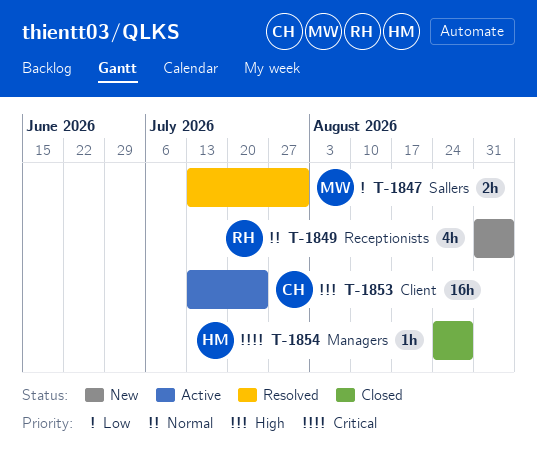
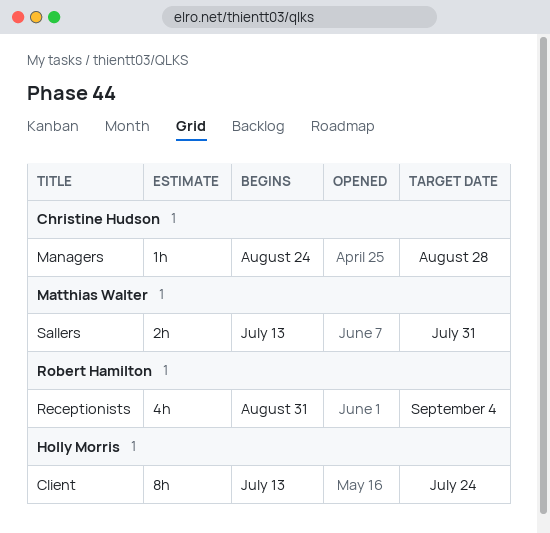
Client, owner: Christine Hudson -> Holly Morris
Client, estimate: 16h -> 8h
Managers, owner: Holly Morris -> Christine Hudson

